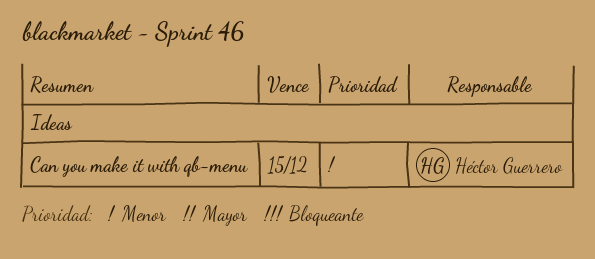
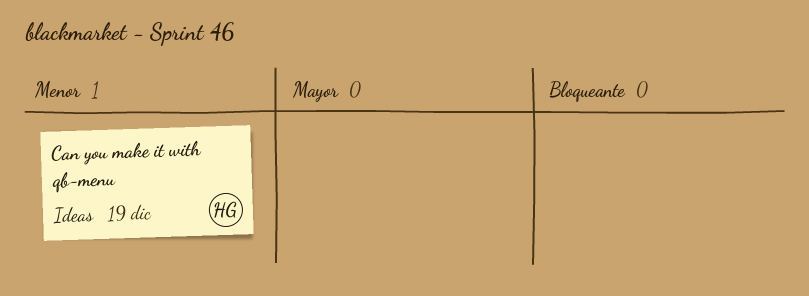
Can you make it with qb-menu, due: Dec 15 -> Dec 19

